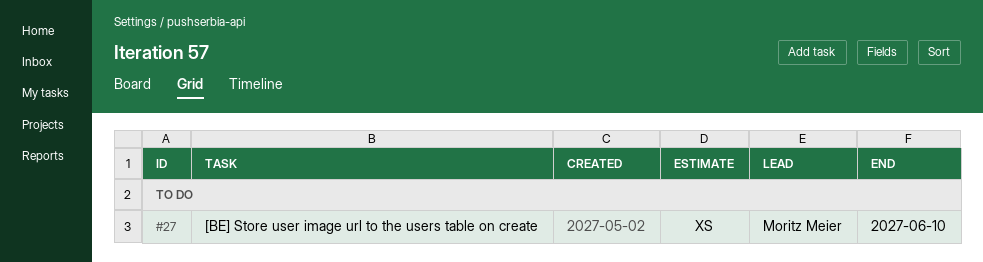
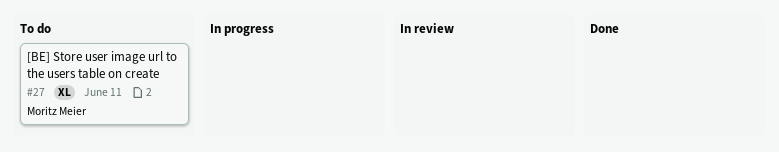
#27, estimate: XS -> XL
#27, due: Jun 10 -> Jun 11

